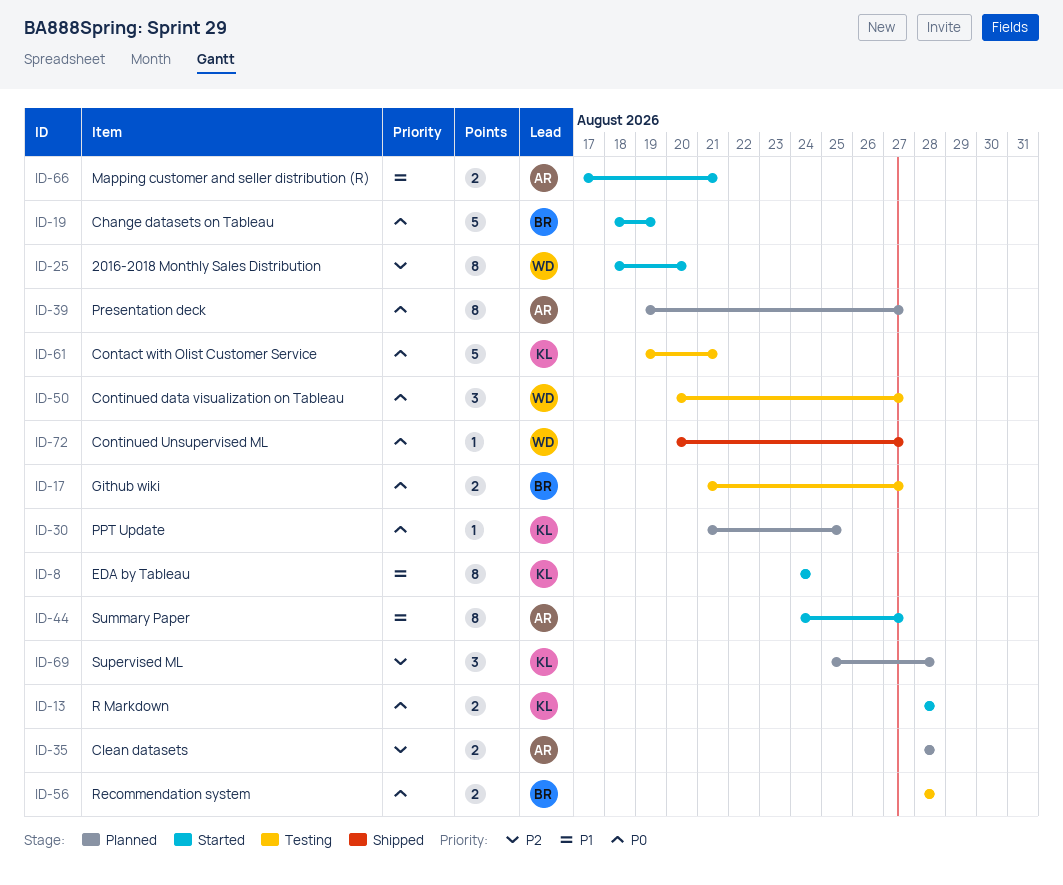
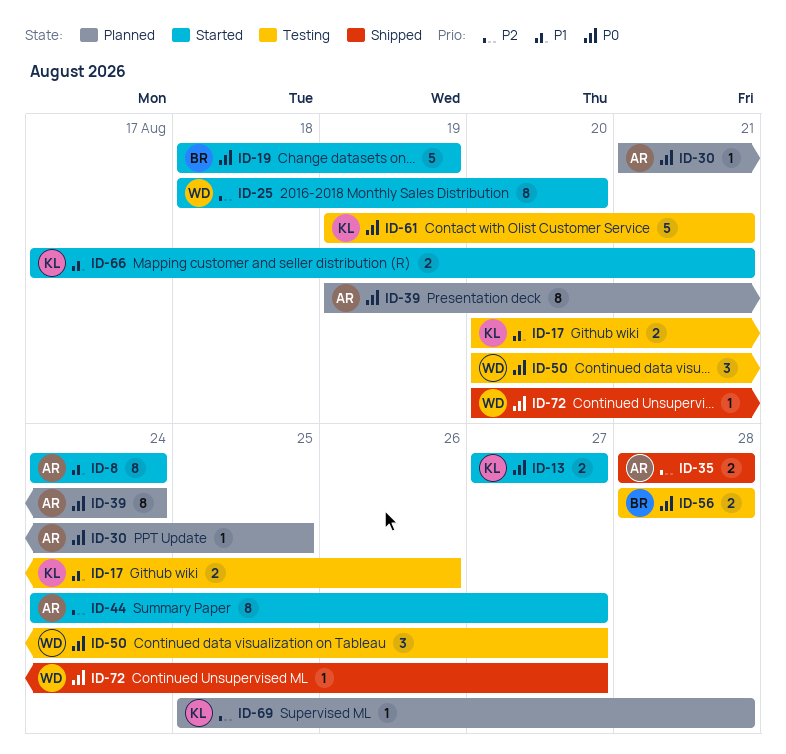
ID-8, owner: KL -> AR
ID-13, start: Aug 28 -> Aug 27
ID-13, due: Aug 28 -> Aug 27
ID-17, owner: BR -> KL
ID-17, priority: P0 -> P1
ID-17, start: Aug 21 -> Aug 20
ID-17, due: Aug 27 -> Aug 26
ID-30, owner: KL -> AR
ID-35, status: Planned -> Shipped
ID-39, due: Aug 27 -> Aug 24
ID-44, priority: P1 -> P2
ID-66, owner: AR -> KL
ID-69, estimate: 3 -> 1

